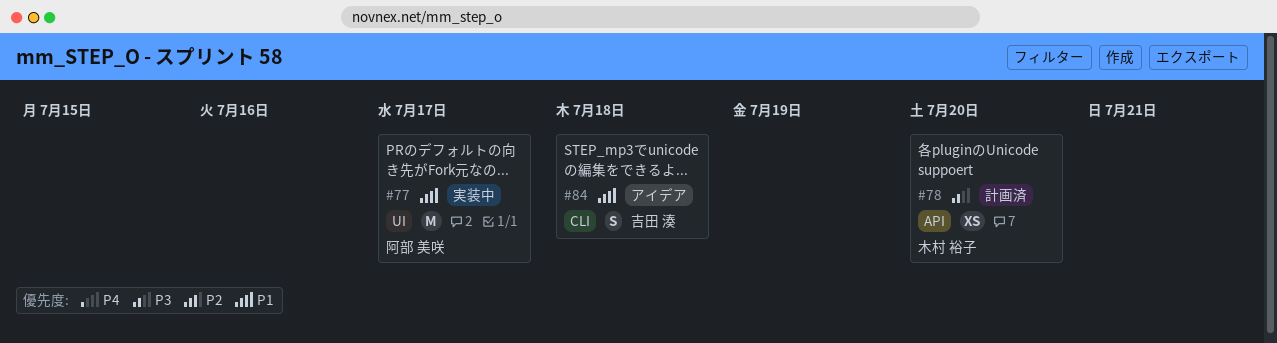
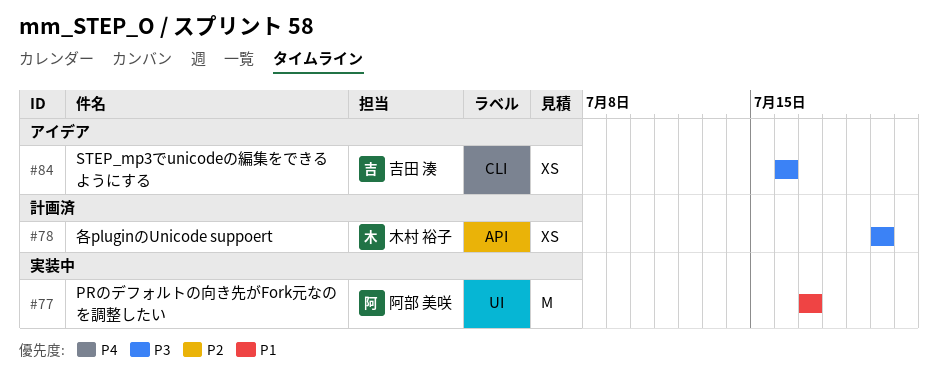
#84, priority: P1 -> P3
#84, estimate: S -> XS
#84, due: Jul 18 -> Jul 16

